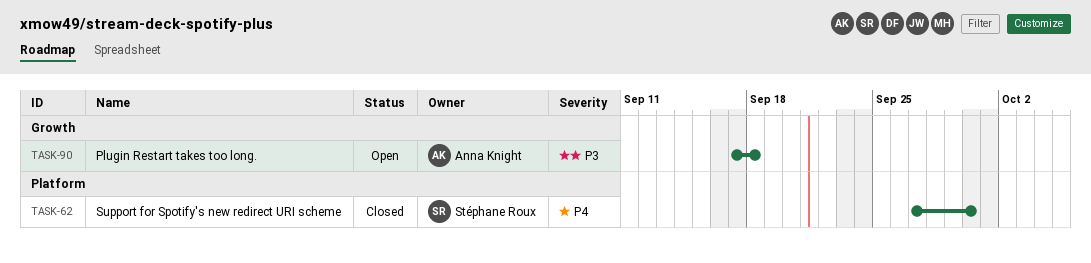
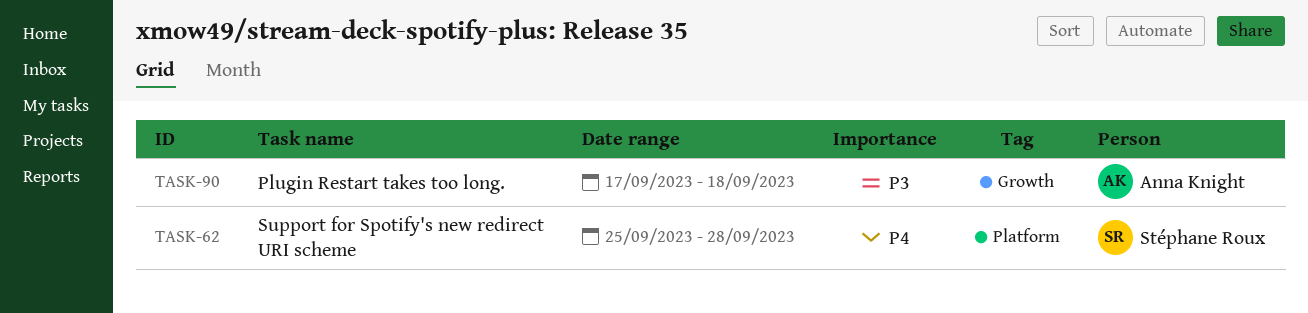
TASK-62, start: Sep 27 -> Sep 25
TASK-62, due: Sep 30 -> Sep 28

